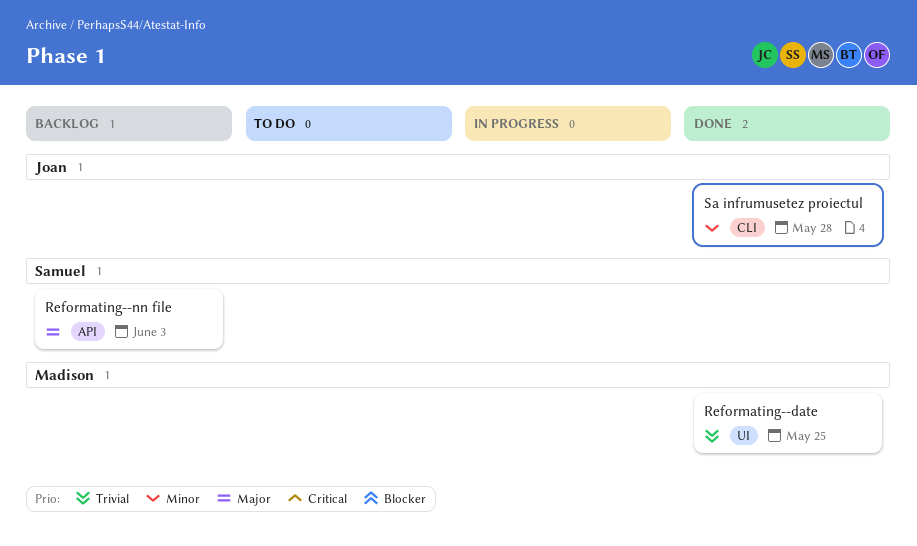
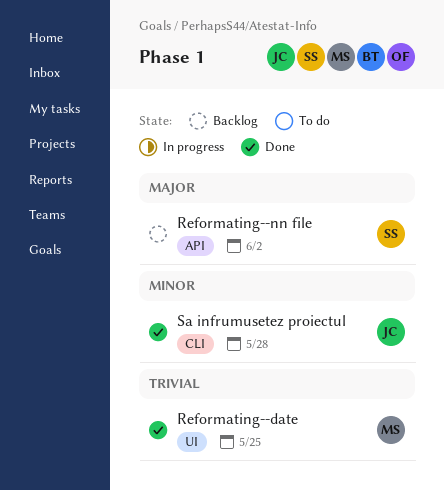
Reformating--nn file, due: Jun 3 -> Jun 2

